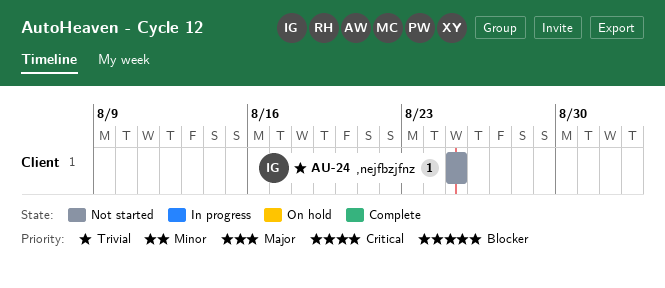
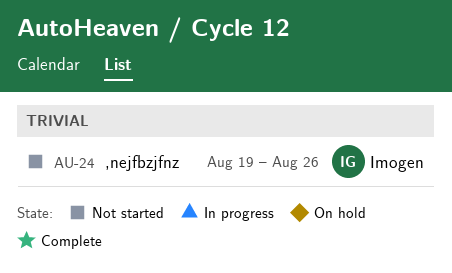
AU-24, start: Aug 25 -> Aug 19
AU-24, due: Aug 25 -> Aug 26

